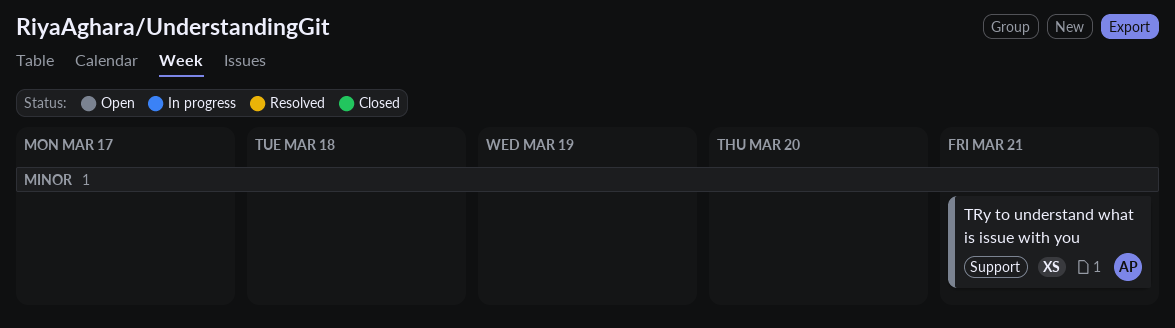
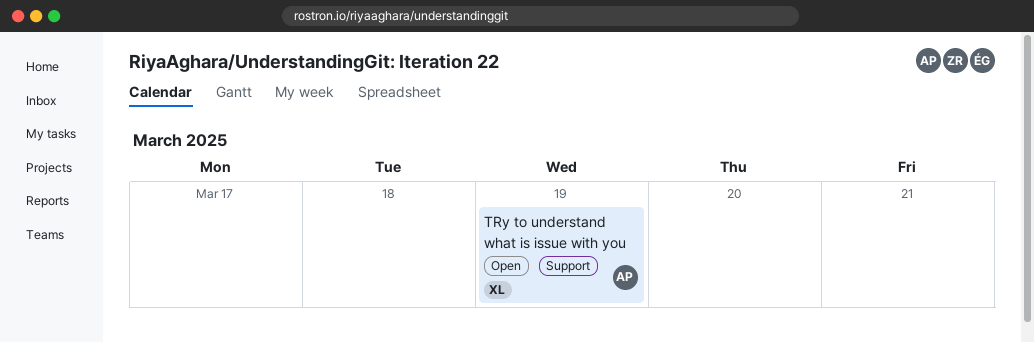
TRy to understand what is issue with you, estimate: XS -> XL
TRy to understand what is issue with you, due: Mar 21 -> Mar 19

